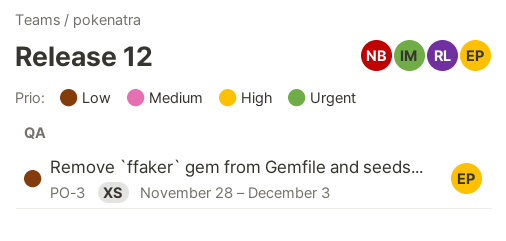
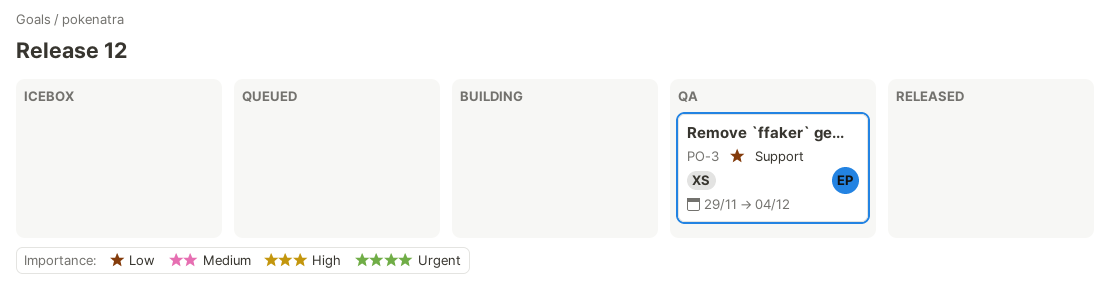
PO-3, start: Nov 28 -> Nov 29
PO-3, due: Dec 3 -> Dec 4

